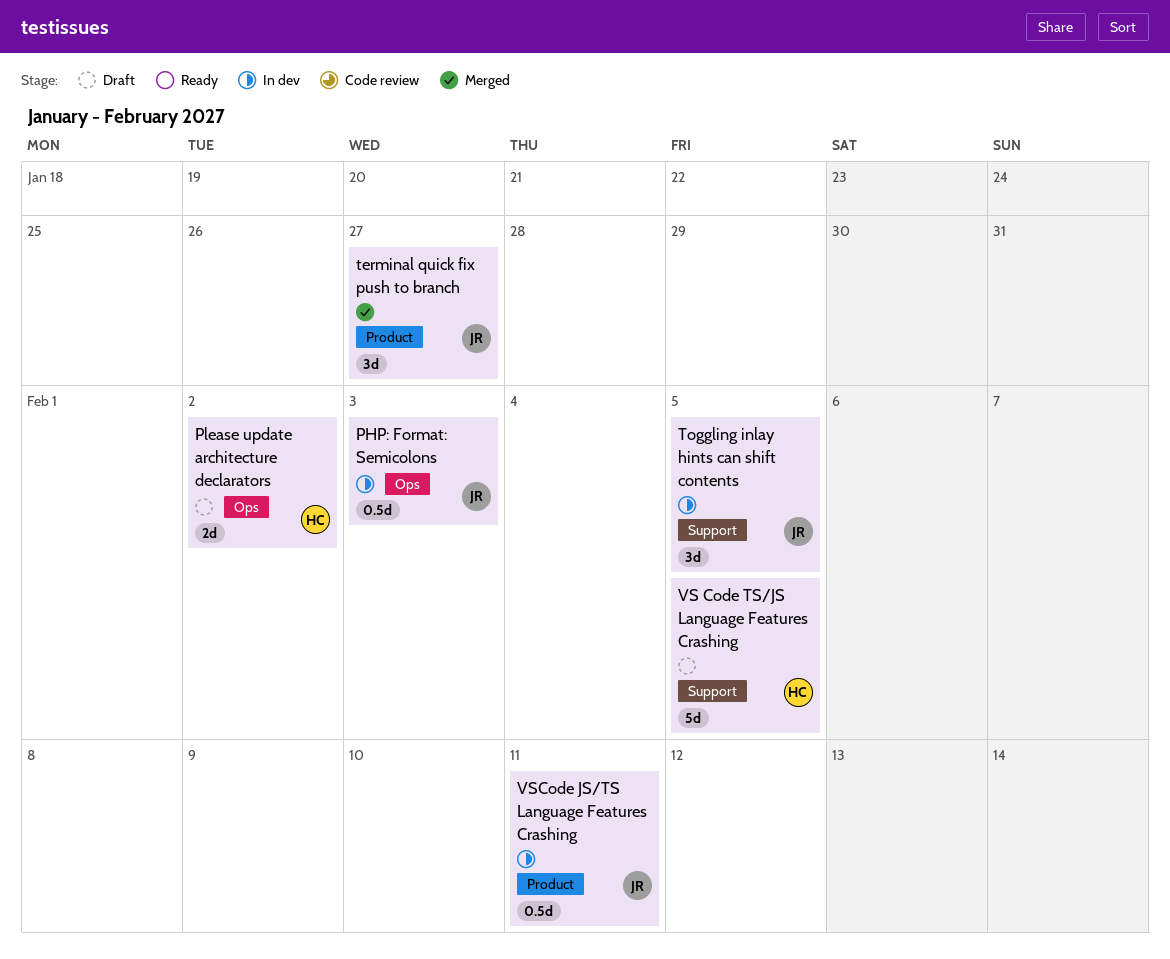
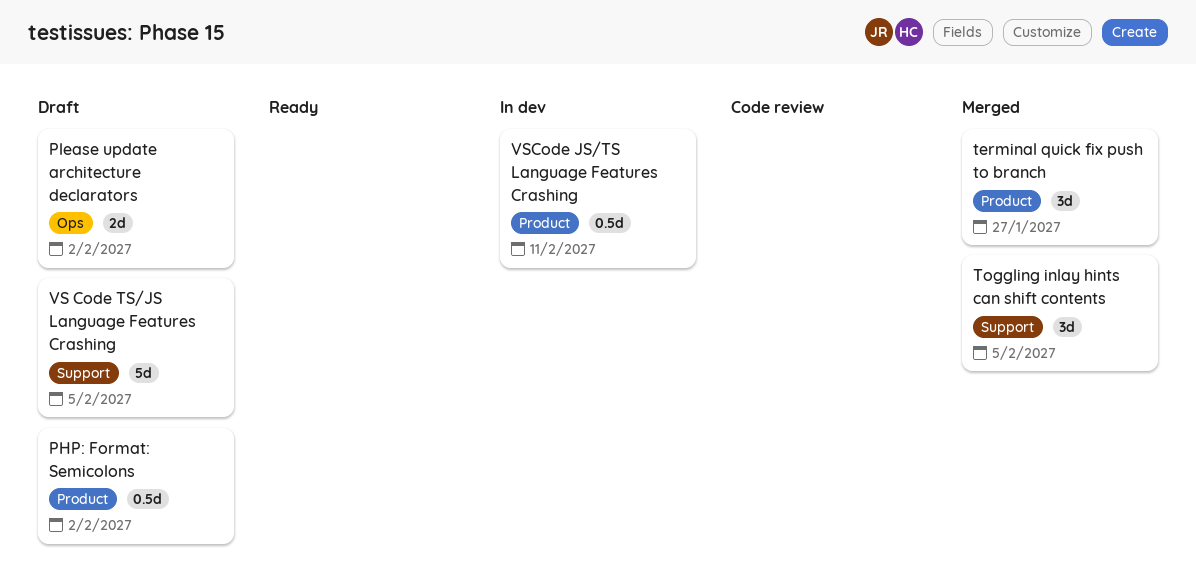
PHP: Format: Semicolons, status: In dev -> Draft
PHP: Format: Semicolons, label: Ops -> Product
PHP: Format: Semicolons, due: Feb 3 -> Feb 2
Toggling inlay hints can shift contents, status: In dev -> Merged

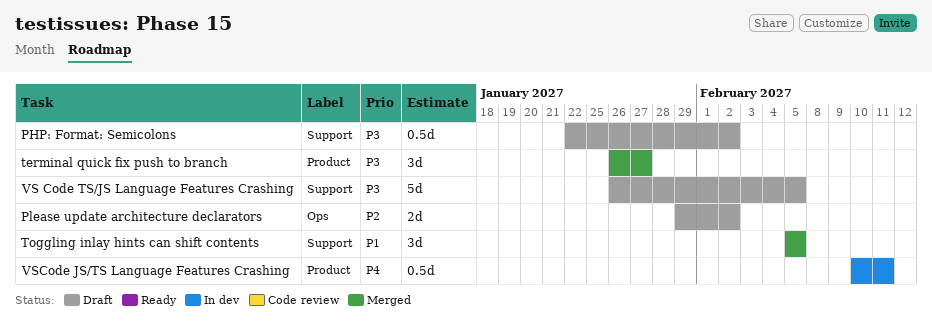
PHP: Format: Semicolons, label: Product -> Support

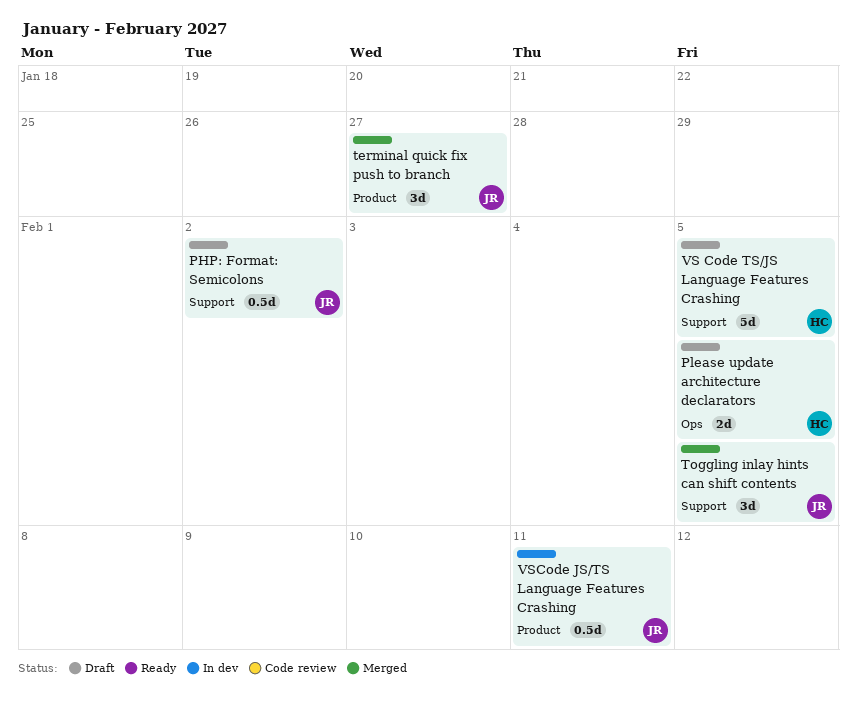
Please update architecture declarators, due: Feb 2 -> Feb 5

